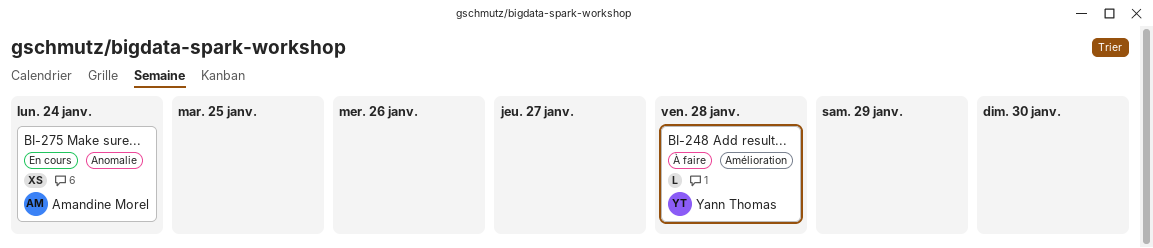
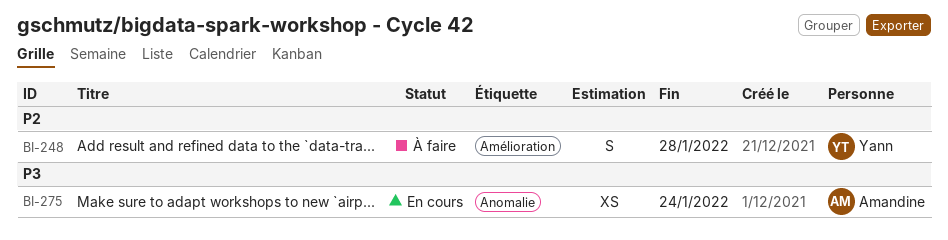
BI-248, estimate: L -> S

